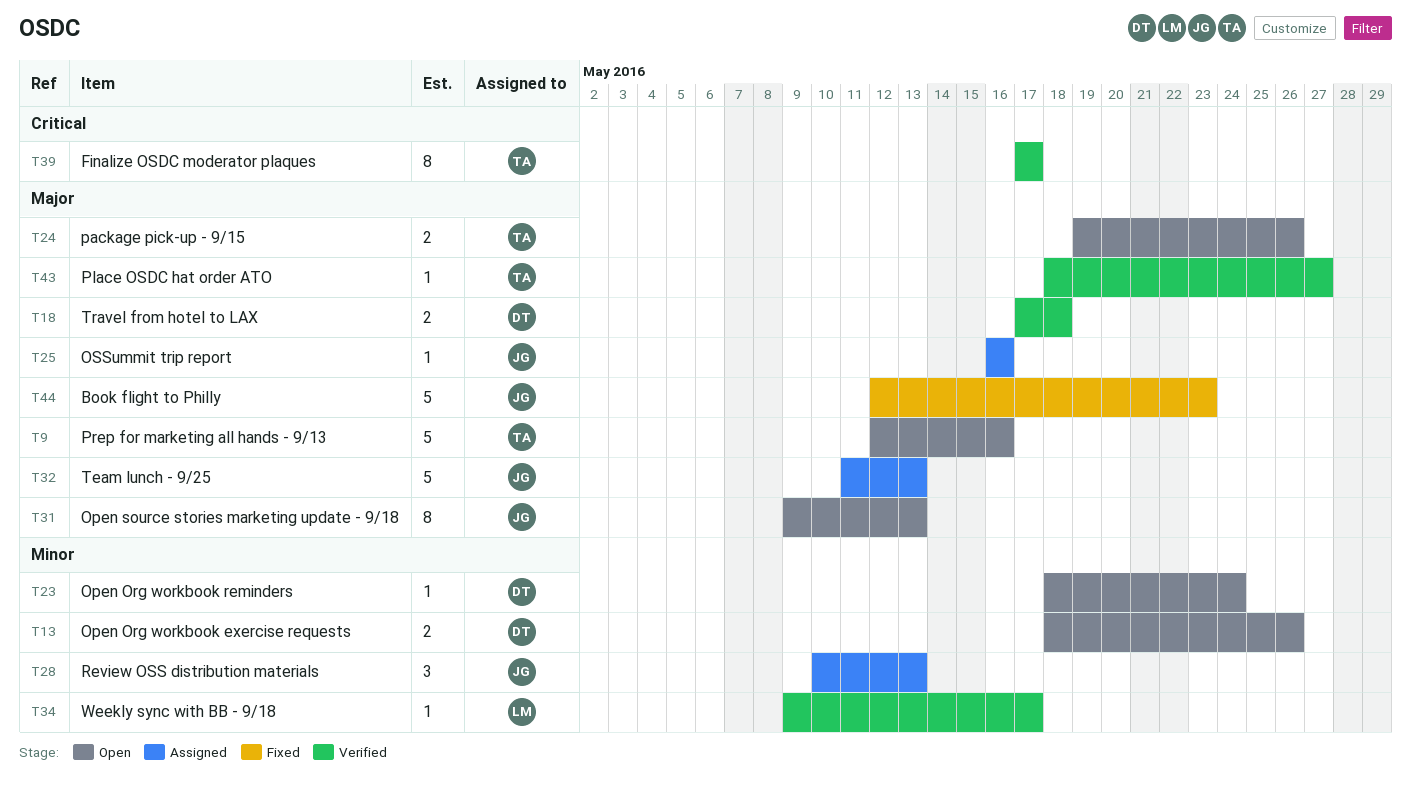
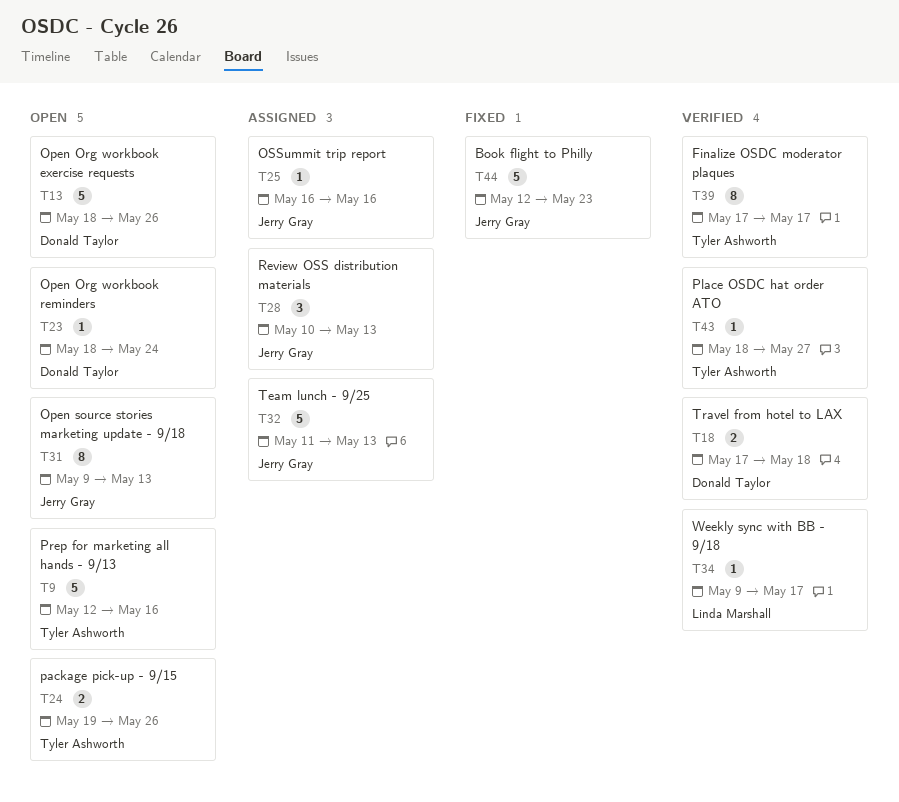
T13, estimate: 2 -> 5

